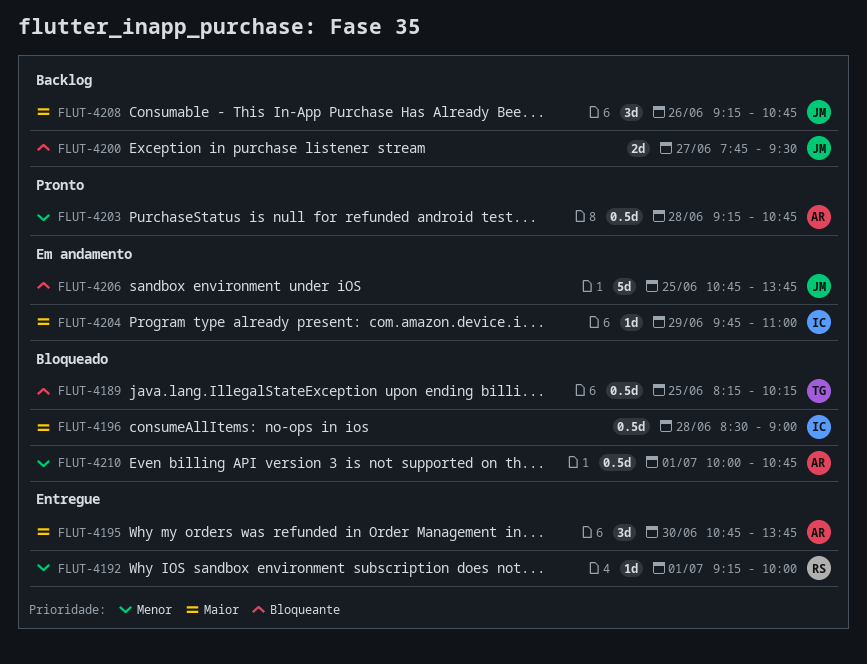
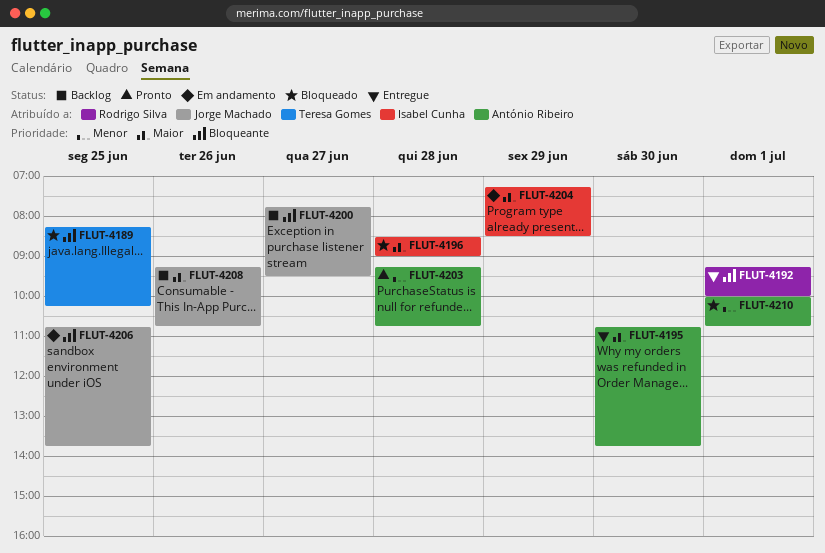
FLUT-4192, priority: Menor -> Bloqueante
FLUT-4204, begins: 09:45 -> 07:15
FLUT-4204, ends: 11:00 -> 08:30

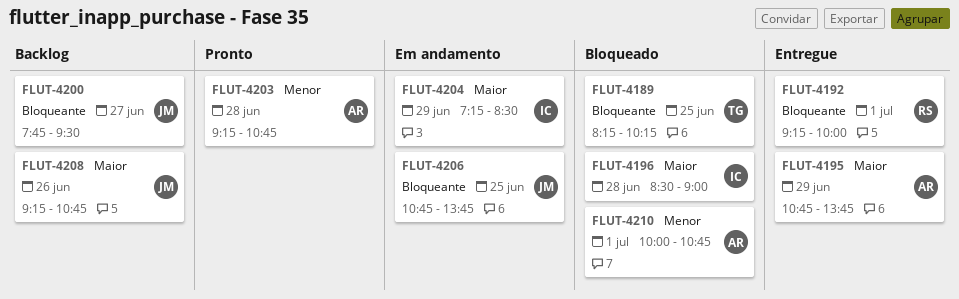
FLUT-4195, day: Jun 30 -> Jun 29

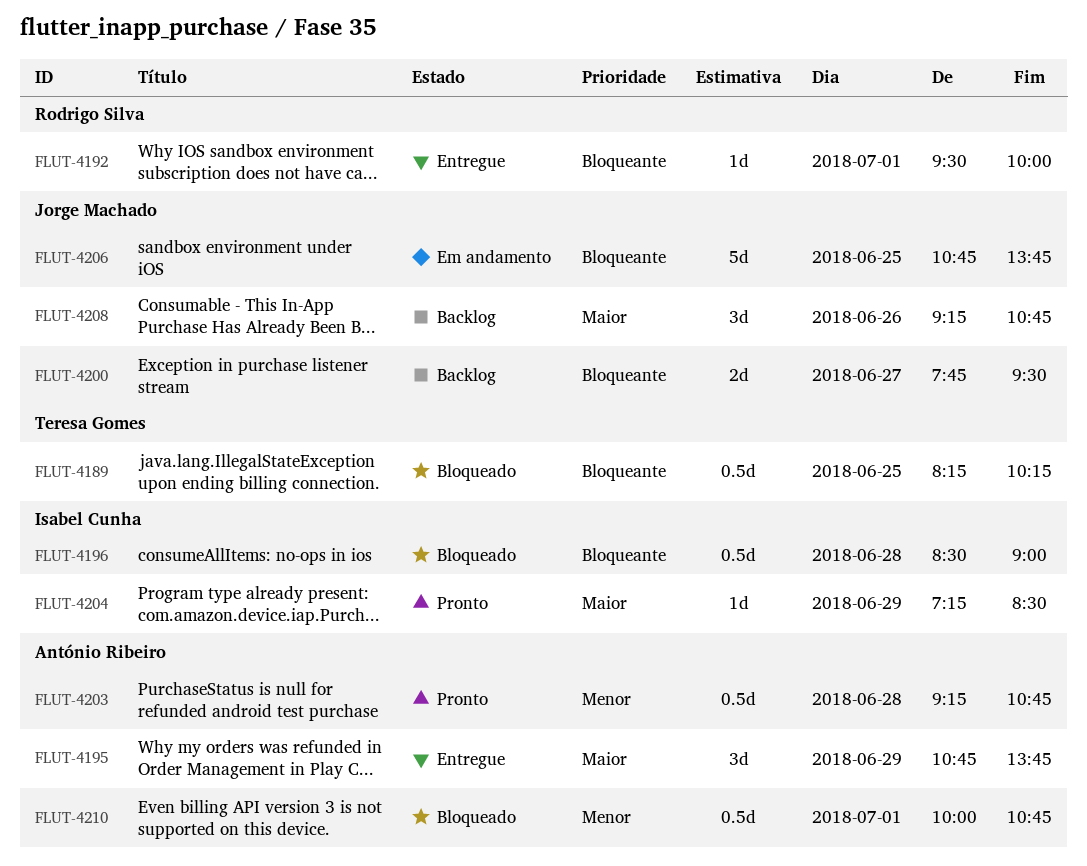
FLUT-4192, begins: 09:15 -> 09:30
FLUT-4196, priority: Maior -> Bloqueante
FLUT-4204, status: Em andamento -> Pronto

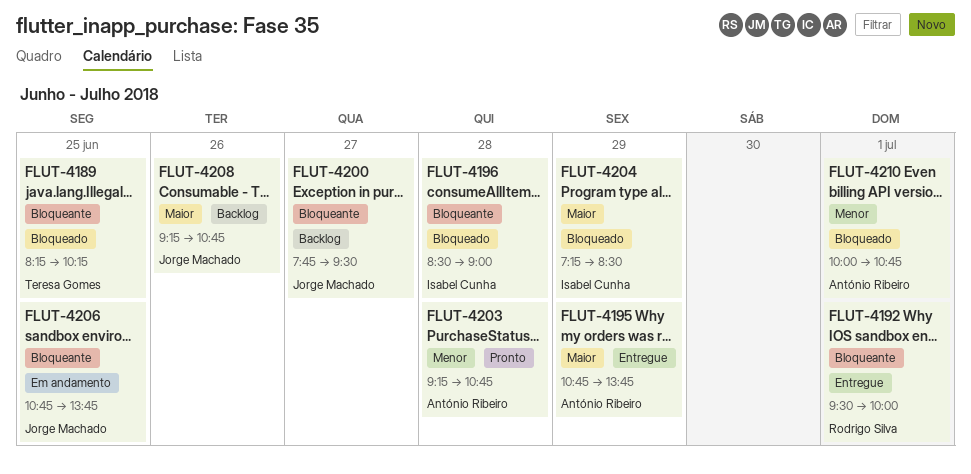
FLUT-4204, status: Pronto -> Bloqueado

